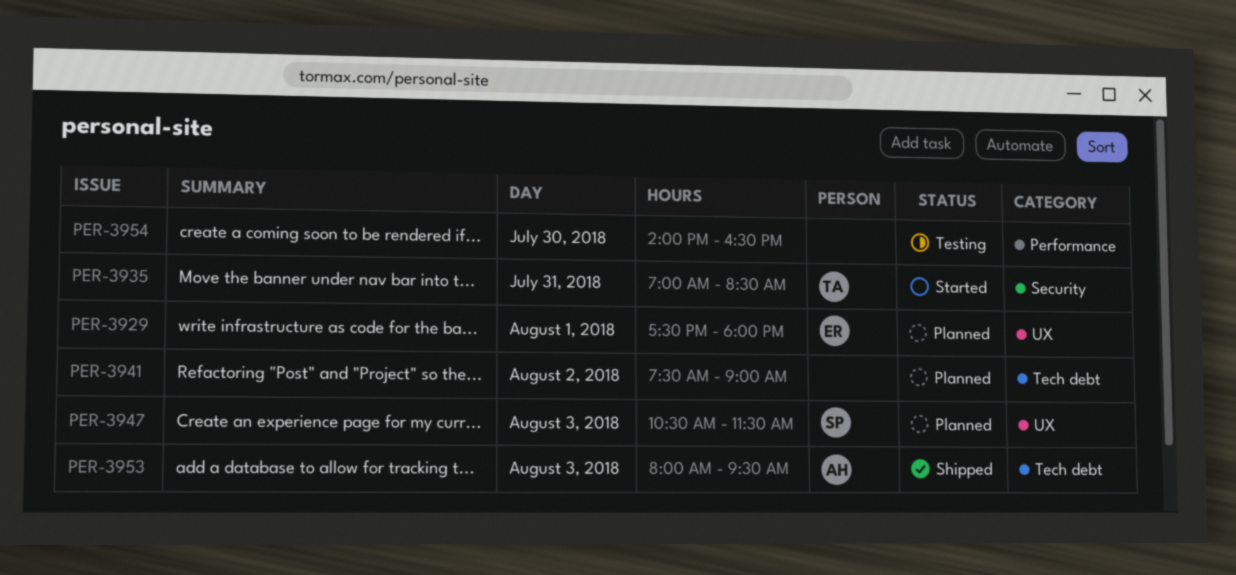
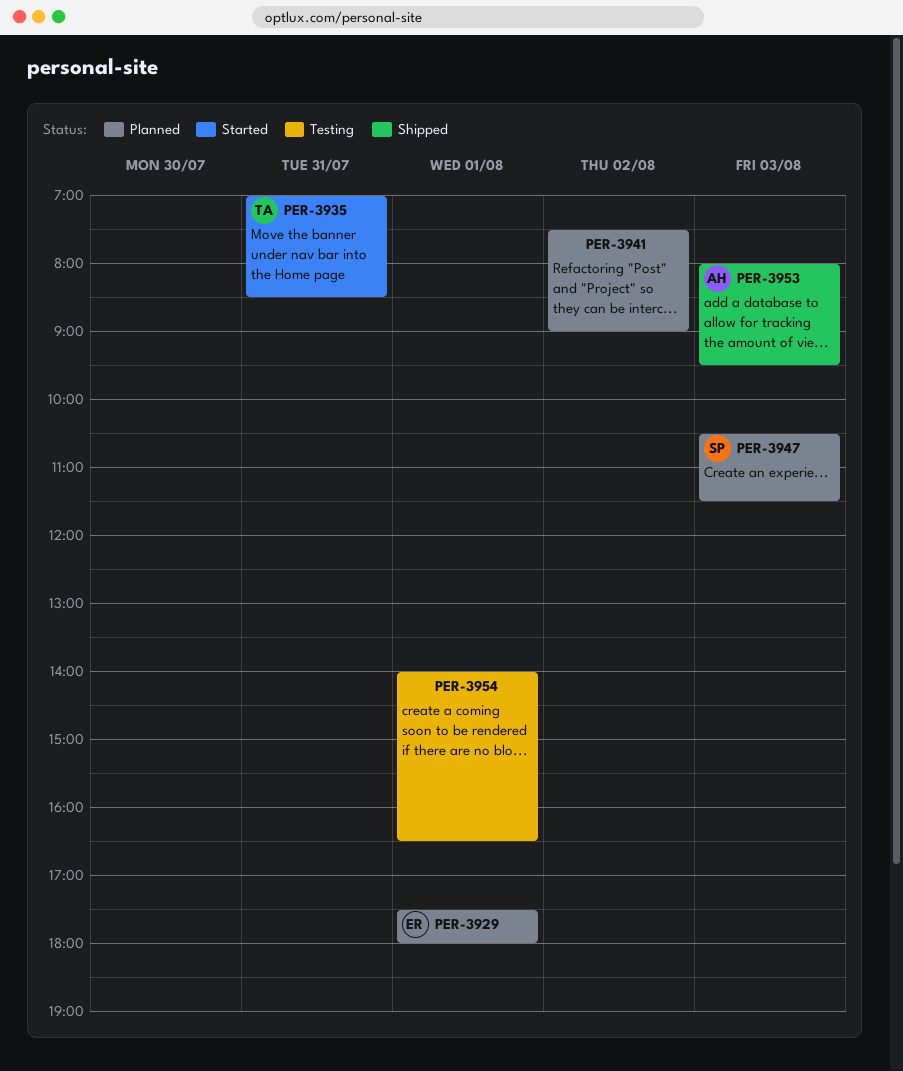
PER-3954, day: Jul 30 -> Aug 1

